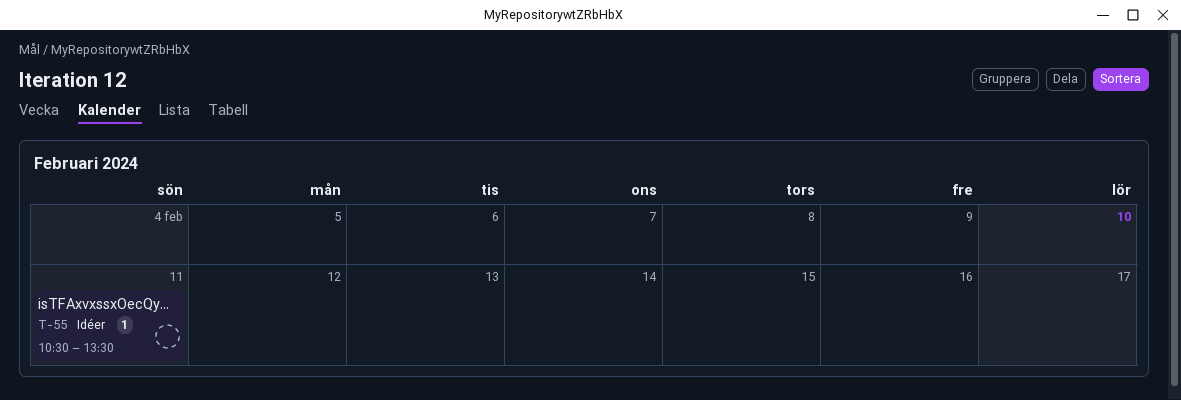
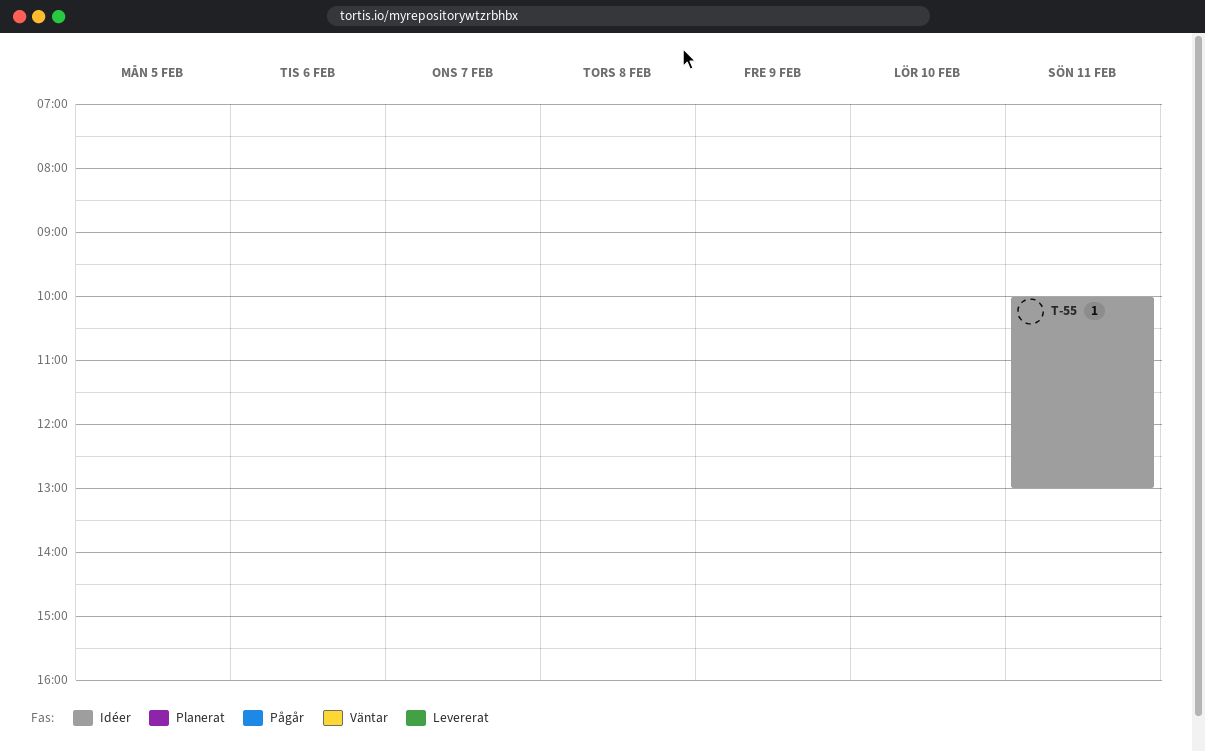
T-55, begins: 10:30 -> 10:00
T-55, ends: 13:30 -> 13:00

